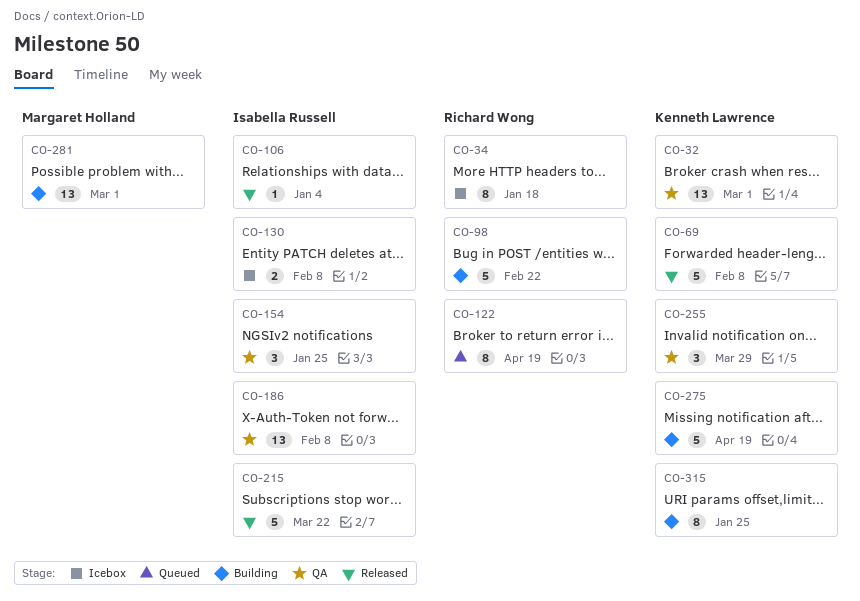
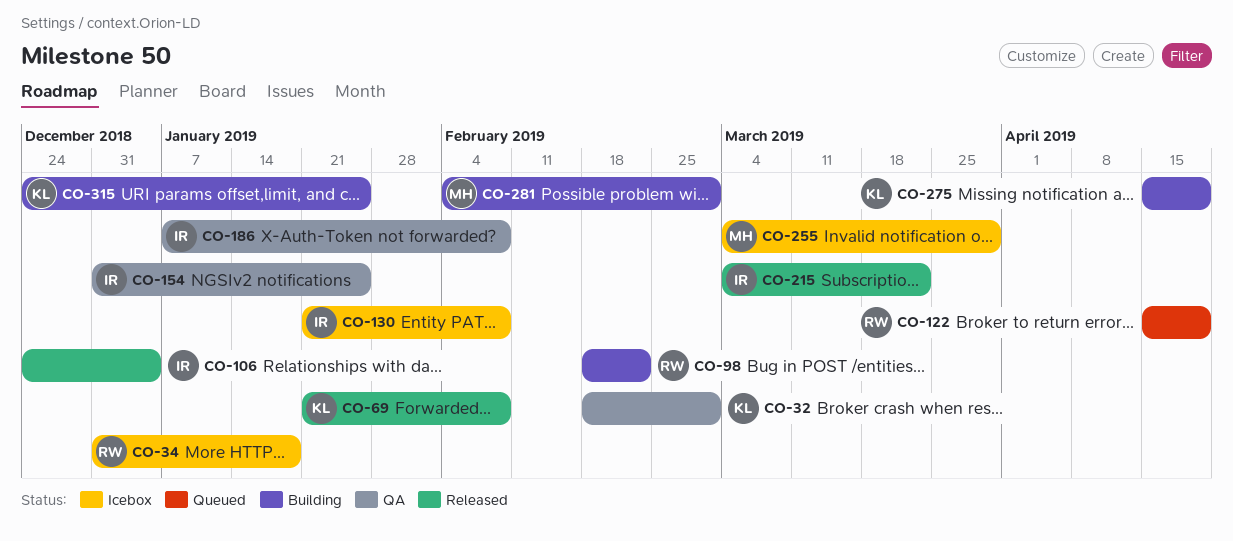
CO-255, status: QA -> Icebox
CO-255, owner: Kenneth Lawrence -> Margaret Holland

